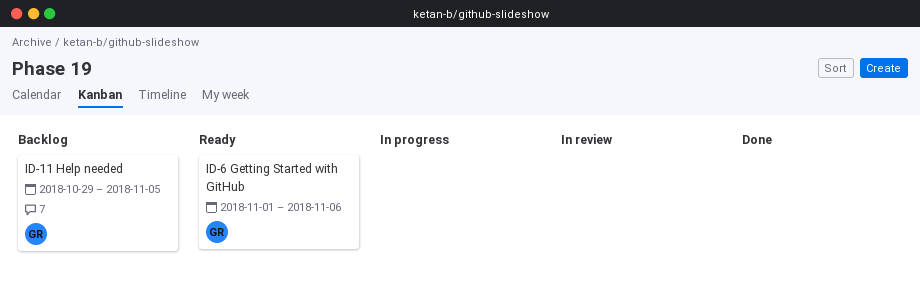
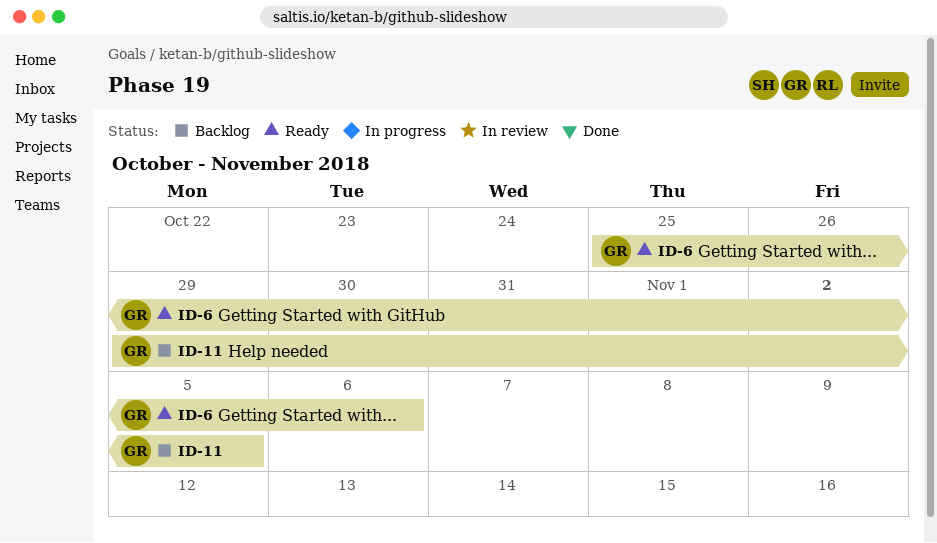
ID-6, start: Nov 1 -> Oct 25

